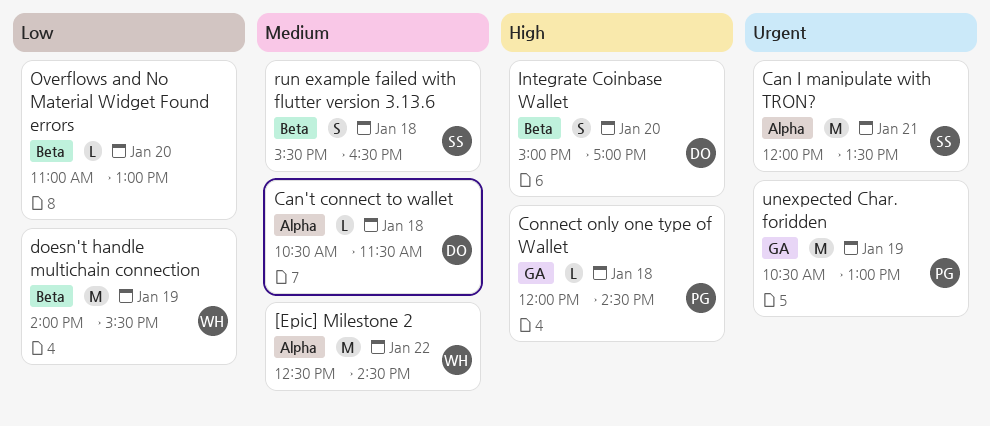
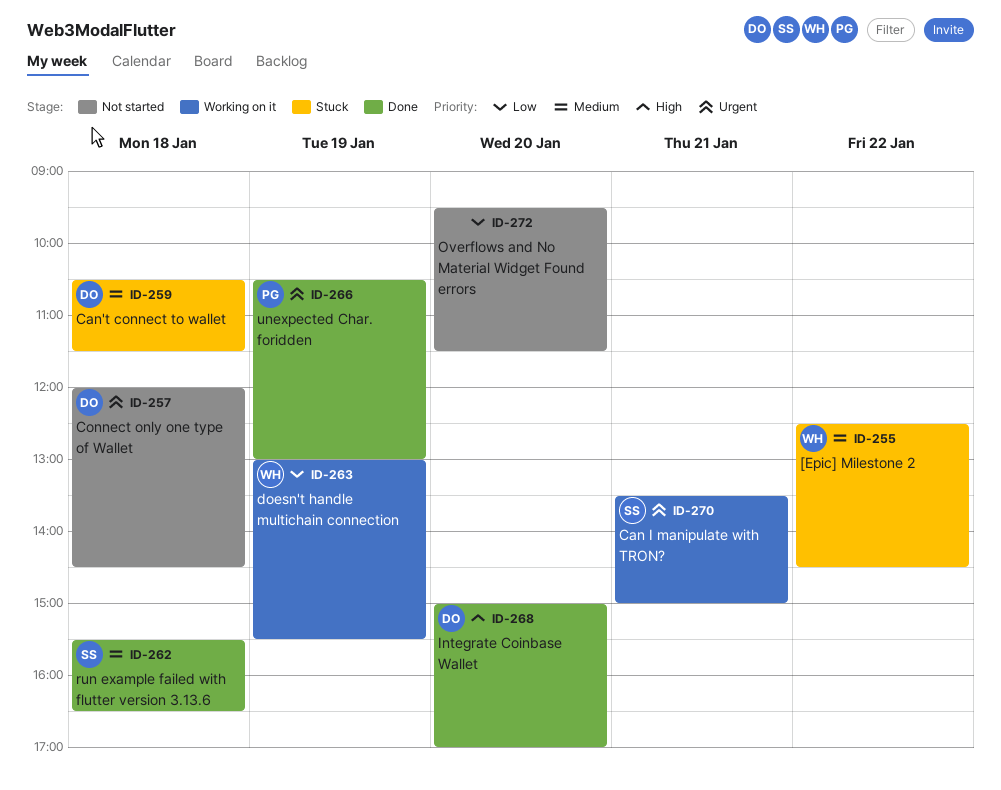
Can I manipulate with TRON?, begins: 12:00 -> 13:30
Can I manipulate with TRON?, ends: 13:30 -> 15:00
Connect only one type of Wallet, owner: PG -> DO
Connect only one type of Wallet, priority: High -> Urgent
doesn't handle multichain connection, begins: 14:00 -> 13:00
Overflows and No Material Widget Found errors, begins: 11:00 -> 09:30
Overflows and No Material Widget Found errors, ends: 13:00 -> 11:30

